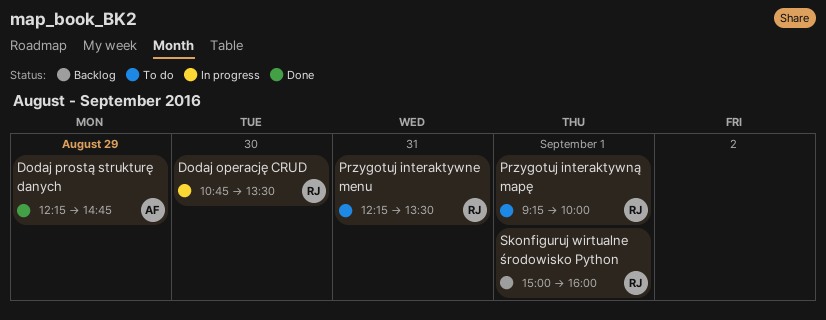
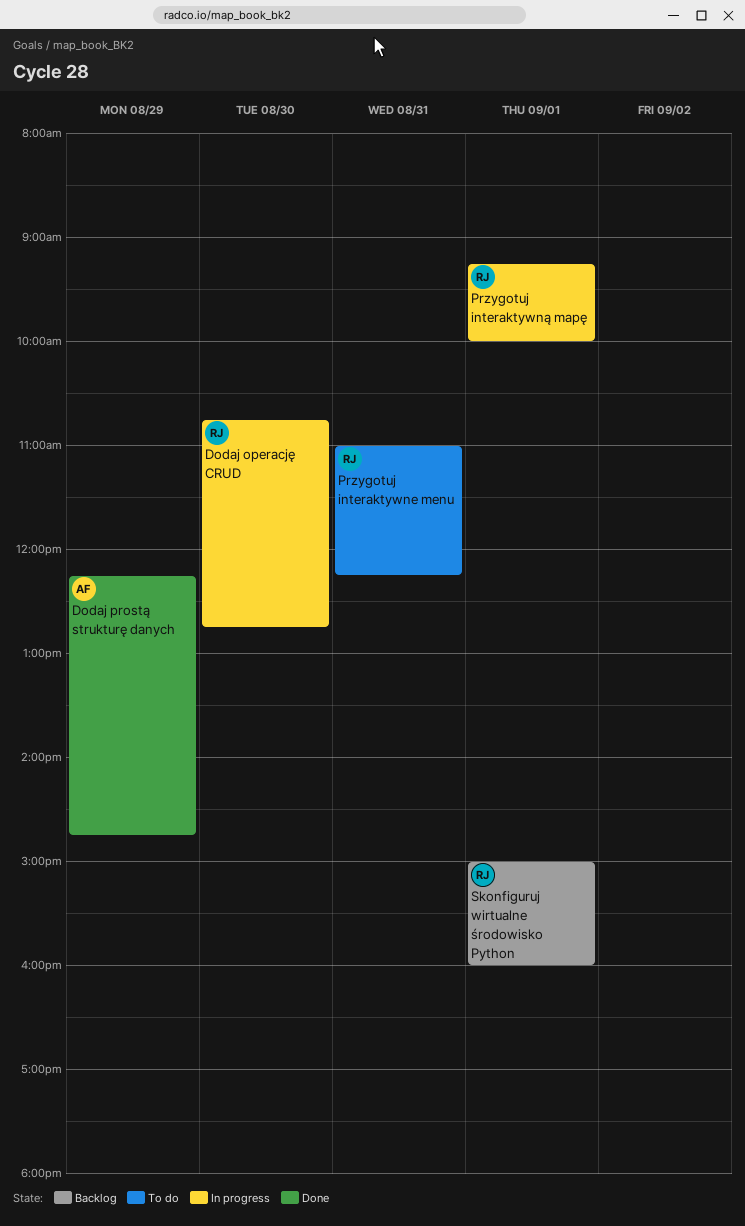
Dodaj operację CRUD, ends: 13:30 -> 12:45
Przygotuj interaktywne menu, begins: 12:15 -> 11:00
Przygotuj interaktywne menu, ends: 13:30 -> 12:15
Przygotuj interaktywną mapę, status: To do -> In progress

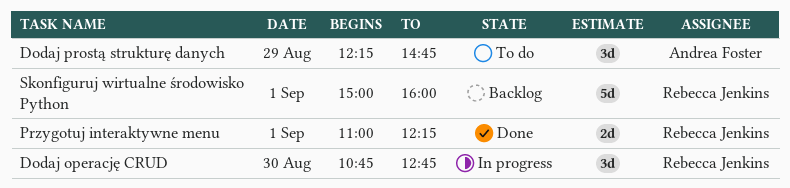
Dodaj prostą strukturę danych, status: Done -> To do
Przygotuj interaktywne menu, status: To do -> Done
Przygotuj interaktywne menu, day: Aug 31 -> Sep 1
Przygotuj interaktywną mapę: present -> none

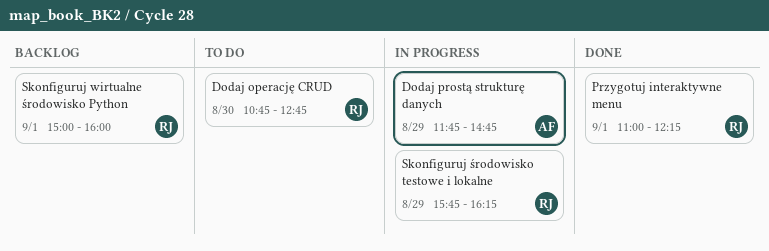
Dodaj operację CRUD, status: In progress -> To do
Dodaj prostą strukturę danych, status: To do -> In progress
Dodaj prostą strukturę danych, begins: 12:15 -> 11:45
Skonfiguruj środowisko testowe i lokalne: none -> present

